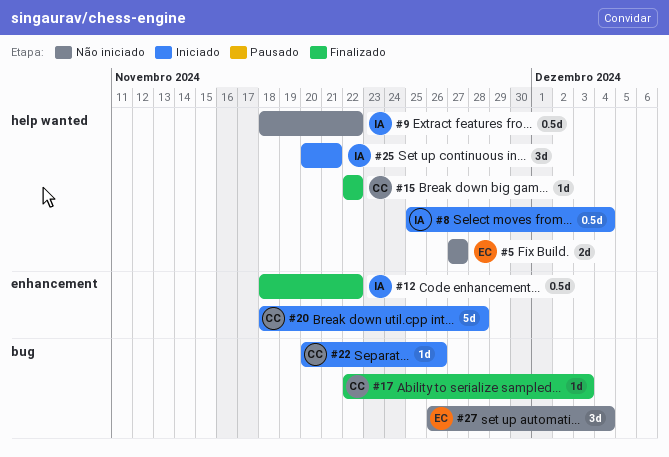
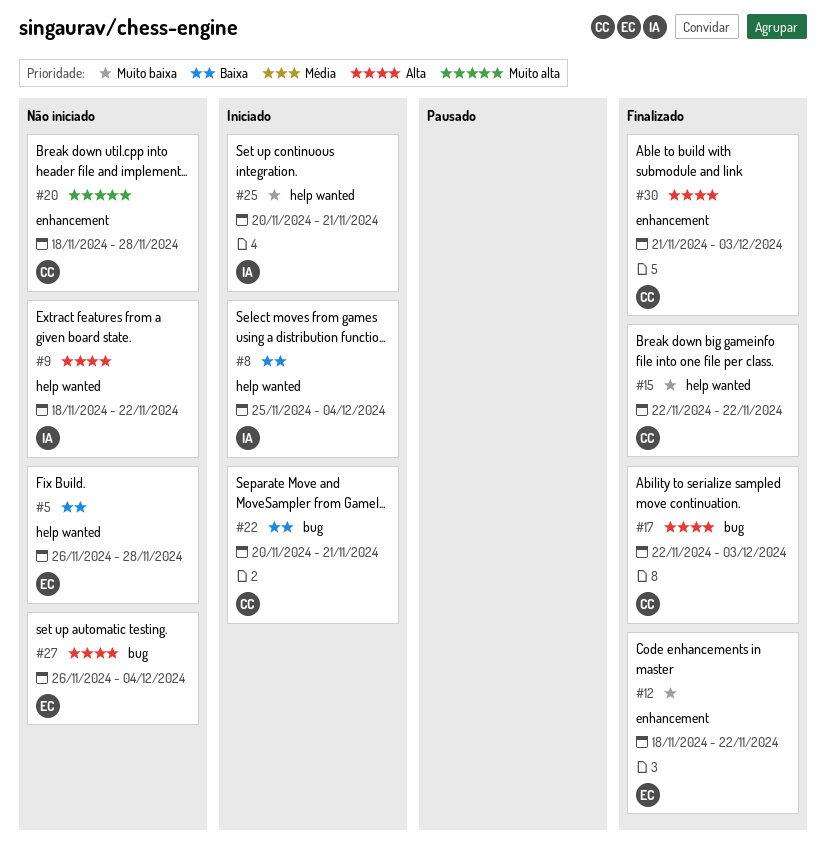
#5, start: Nov 27 -> Nov 26
#5, due: Nov 27 -> Nov 28
#12, owner: IA -> EC
#20, status: Iniciado -> Não iniciado
#22, due: Nov 26 -> Nov 21
#30: none -> present

